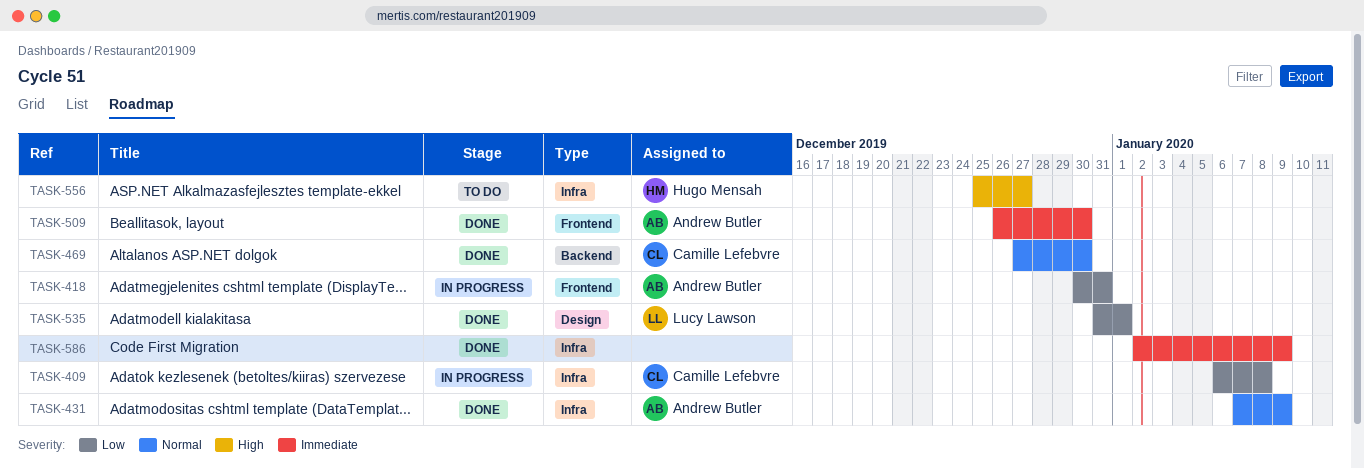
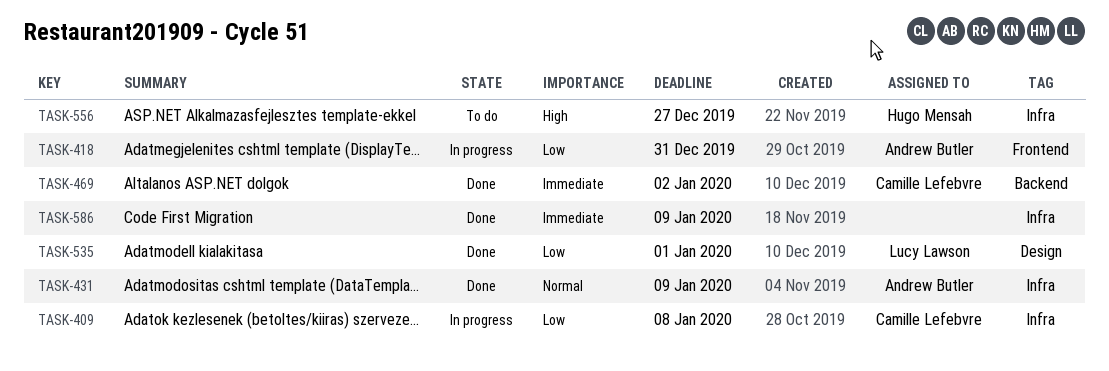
TASK-469, priority: Normal -> Immediate
TASK-469, due: Dec 30 -> Jan 2
TASK-509: present -> none

